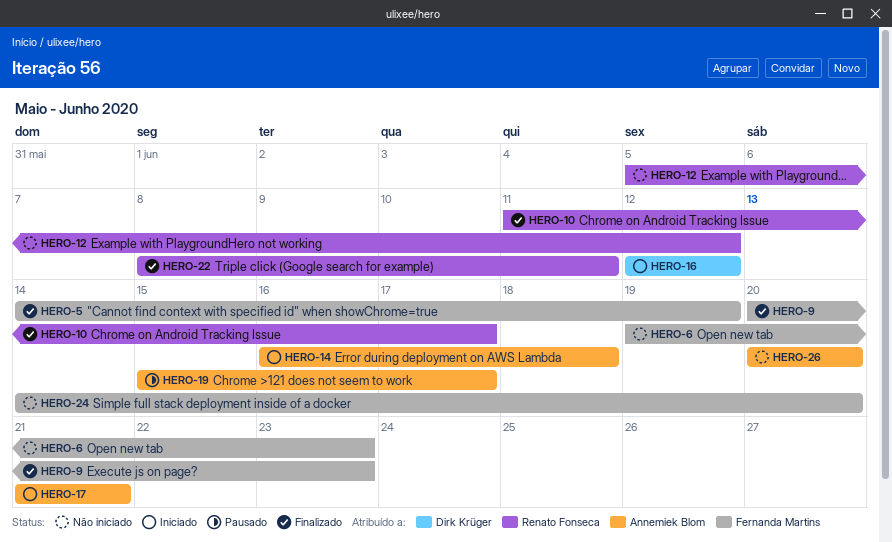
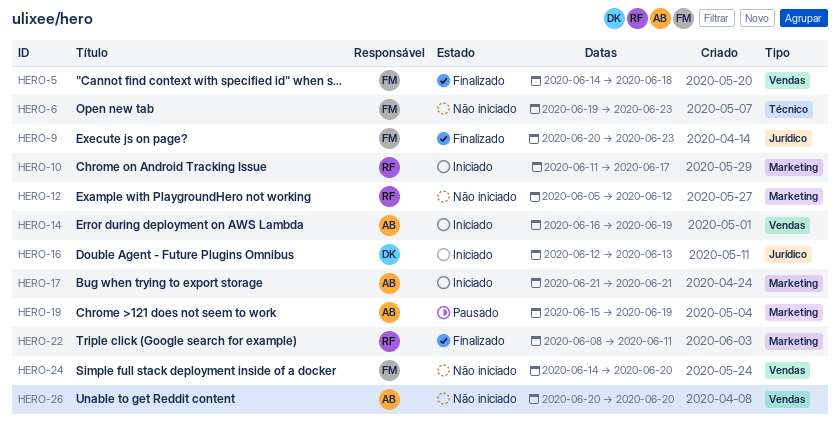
HERO-5, due: Jun 19 -> Jun 18
HERO-10, status: Finalizado -> Iniciado
HERO-14, due: Jun 18 -> Jun 19
HERO-16, due: Jun 12 -> Jun 13
HERO-19, due: Jun 17 -> Jun 19

